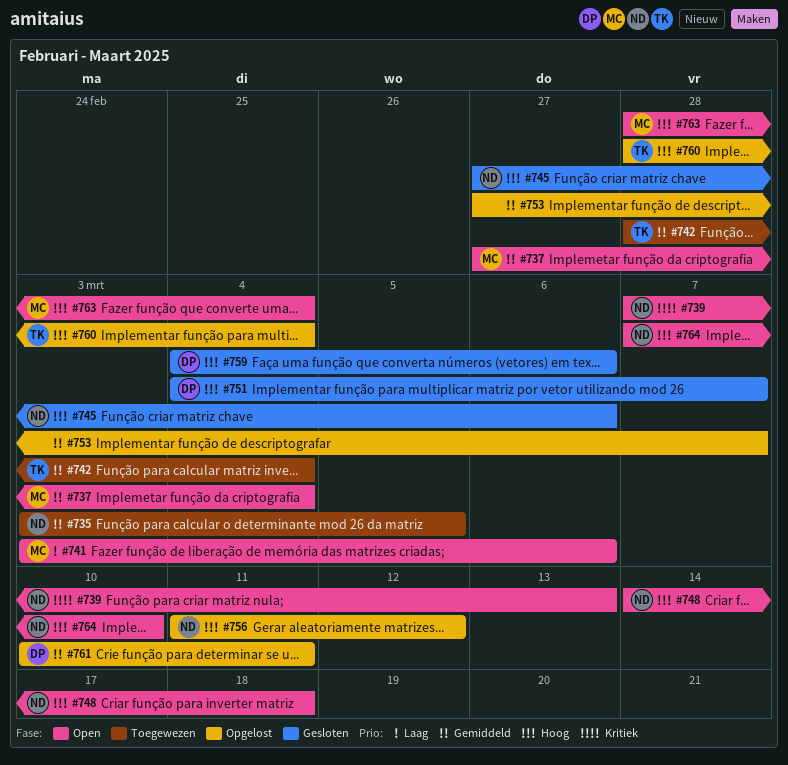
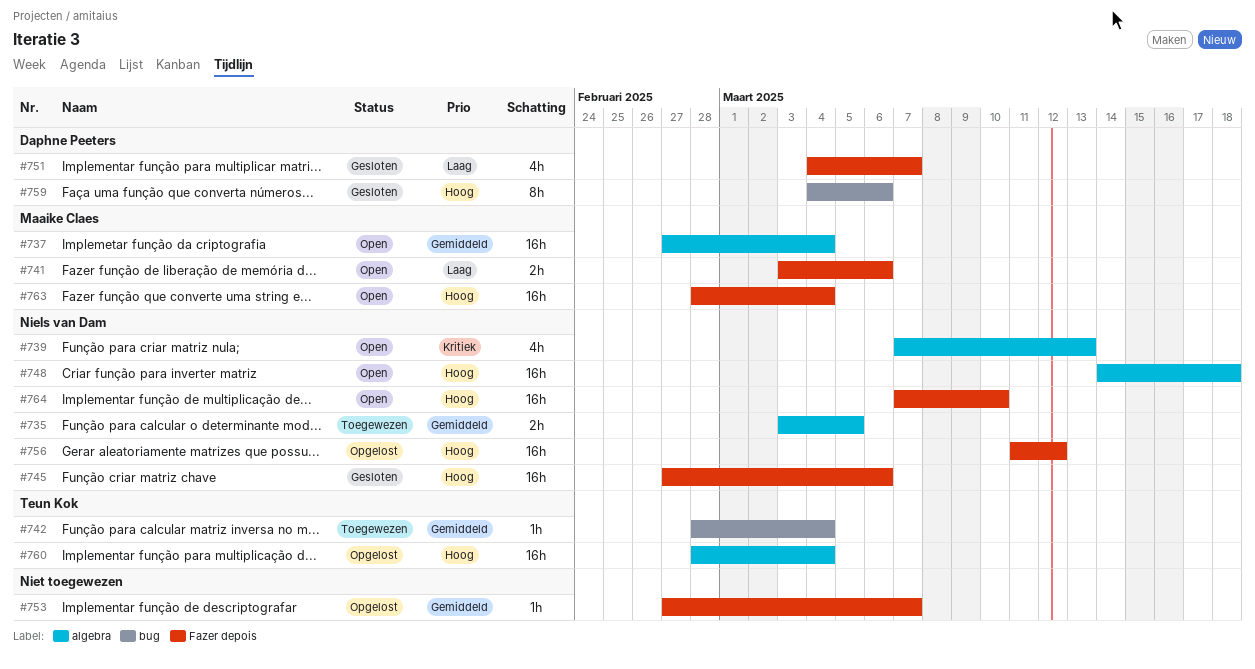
#751, priority: Hoog -> Laag
#761: present -> none

